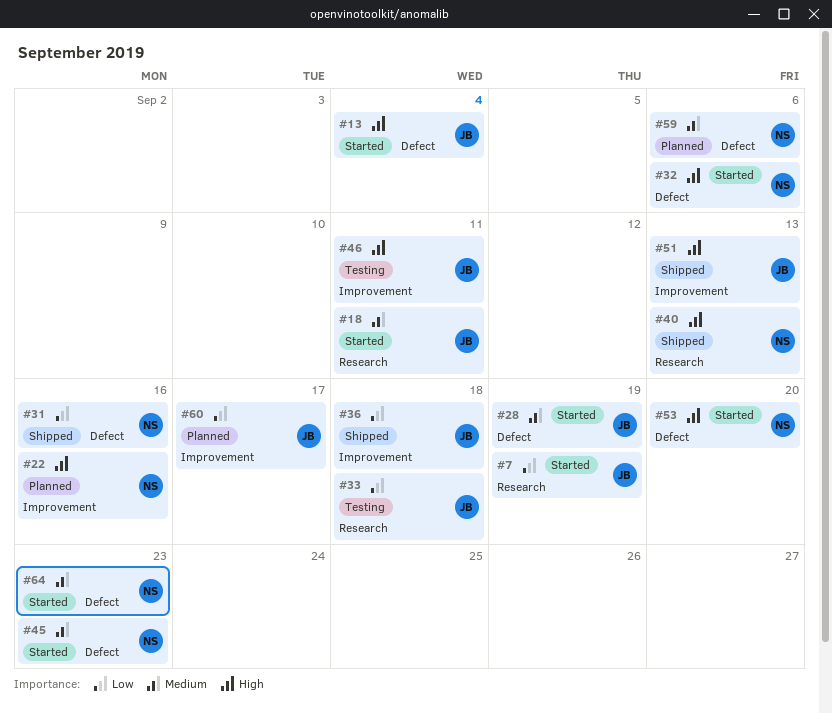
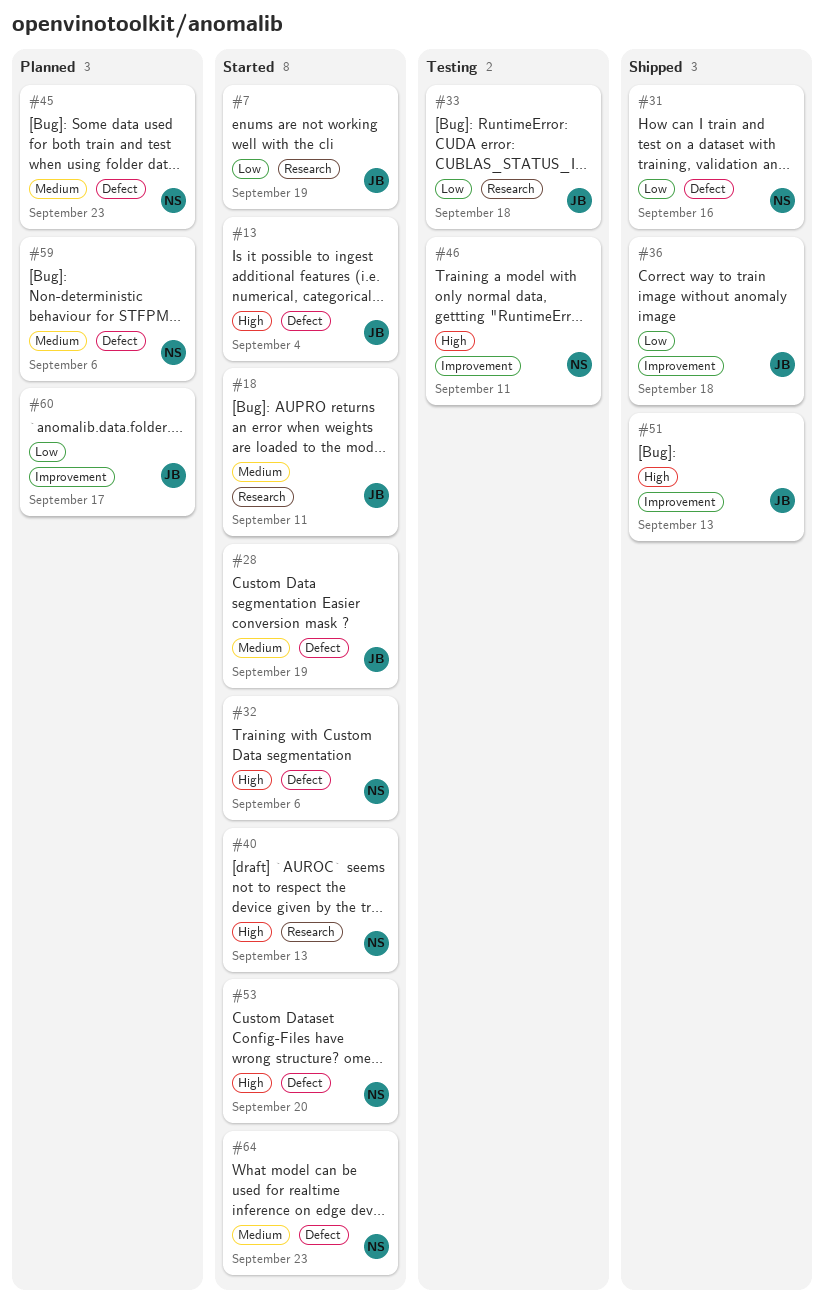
#22: present -> none
#40, status: Shipped -> Started
#45, status: Started -> Planned
#46, owner: JB -> NS

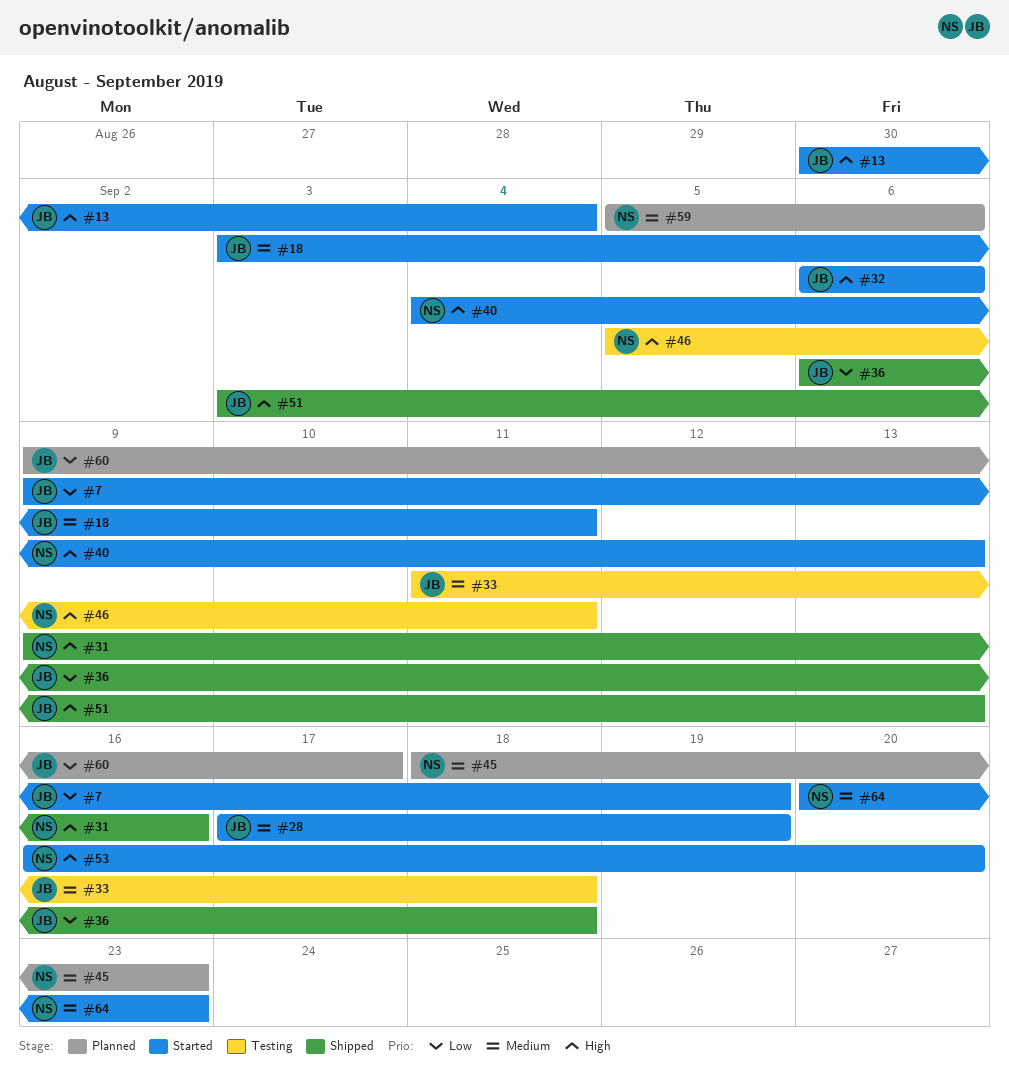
#31, priority: Low -> High
#32, owner: NS -> JB
#33, priority: Low -> Medium

